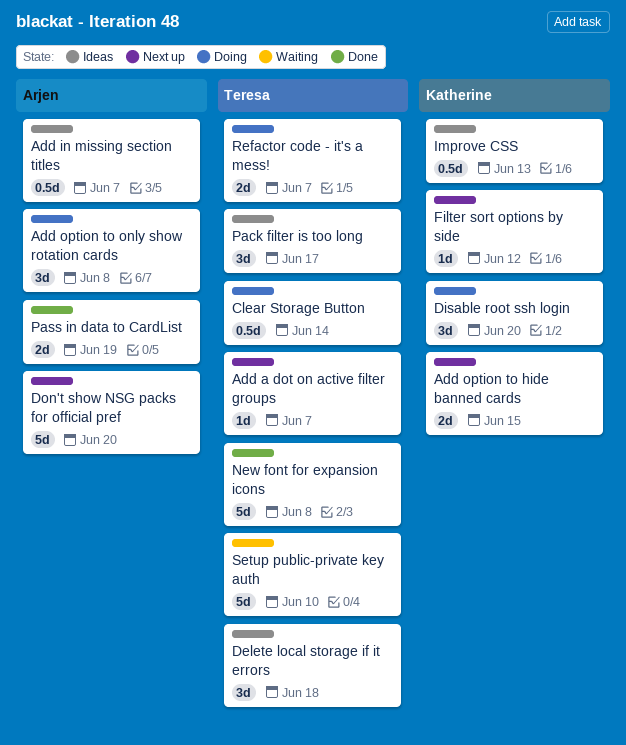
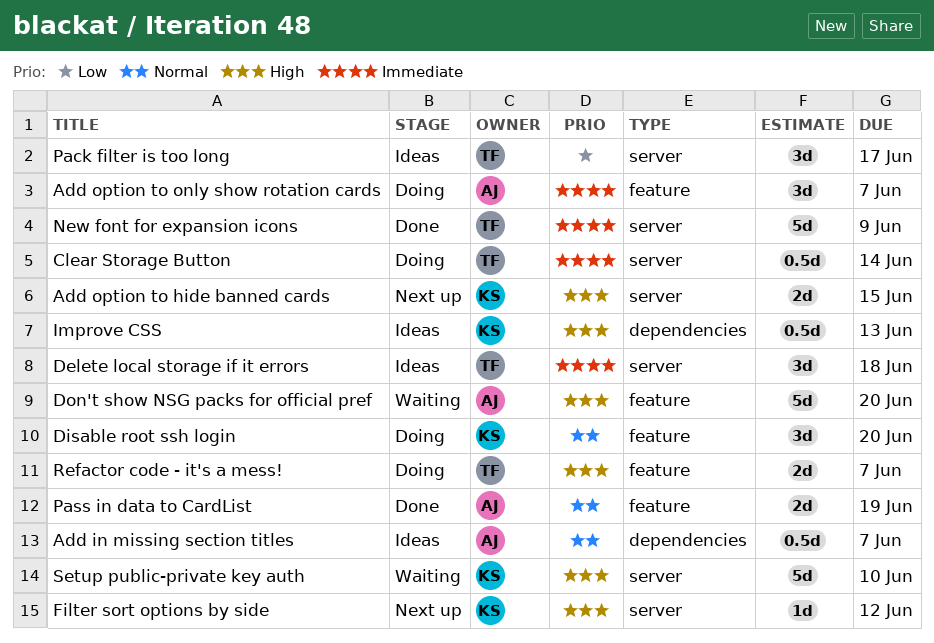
Add a dot on active filter groups: present -> none
Add option to only show rotation cards, due: Jun 8 -> Jun 7
Don't show NSG packs for official pref, status: Next up -> Waiting
New font for expansion icons, due: Jun 8 -> Jun 9
Setup public-private key auth, owner: Teresa -> Katherine

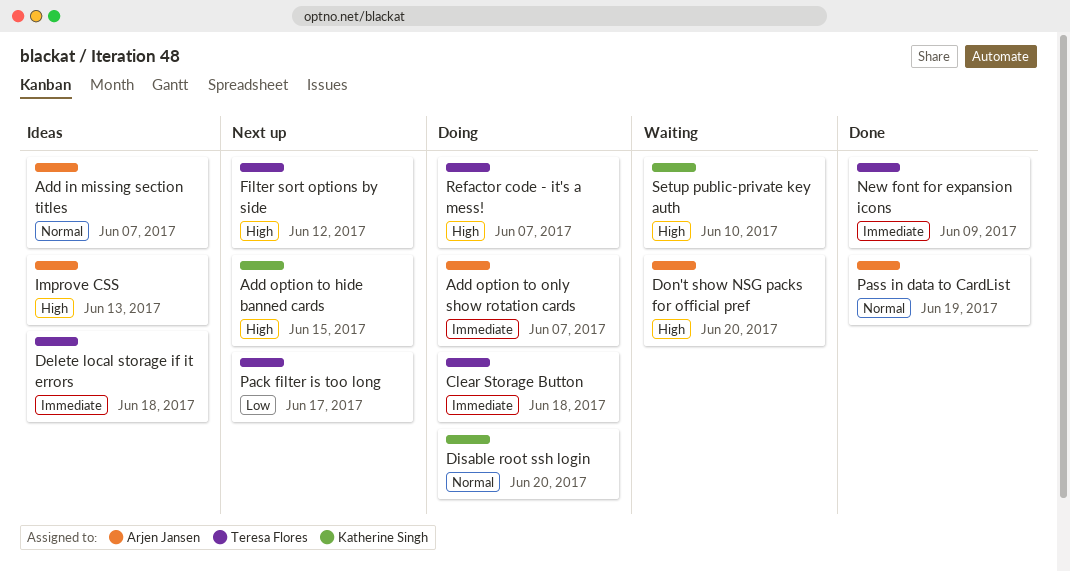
Clear Storage Button, due: Jun 14 -> Jun 18
Filter sort options by side, owner: Katherine Singh -> Teresa Flores
Improve CSS, owner: Katherine Singh -> Arjen Jansen
Pack filter is too long, status: Ideas -> Next up

